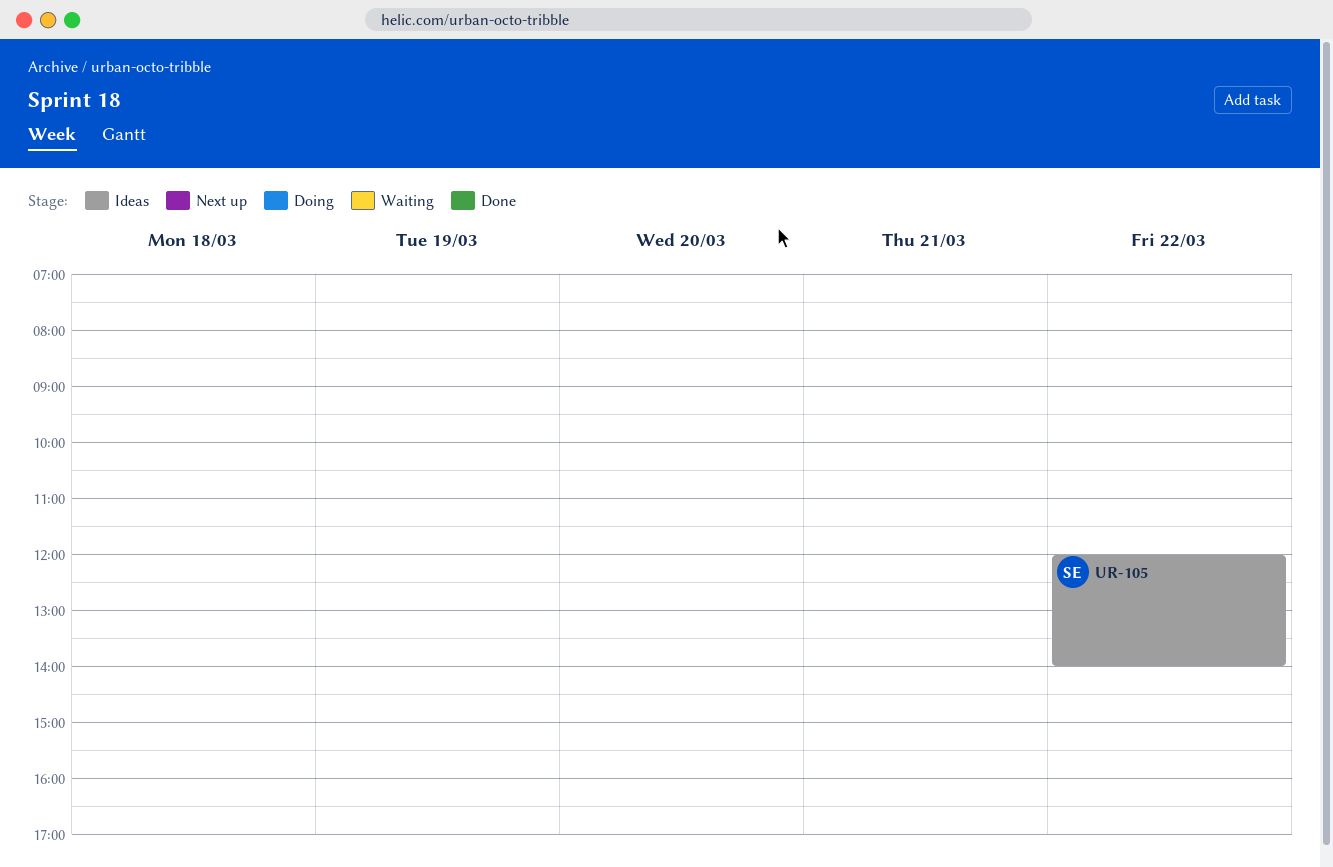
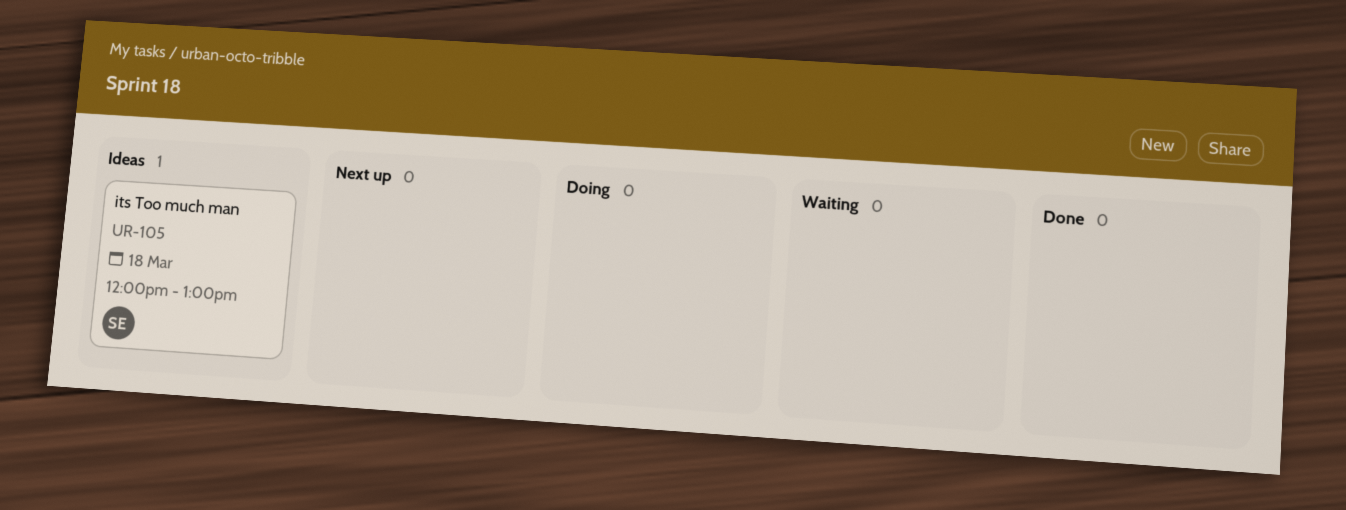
UR-105, day: Mar 22 -> Mar 18
UR-105, ends: 14:00 -> 13:00

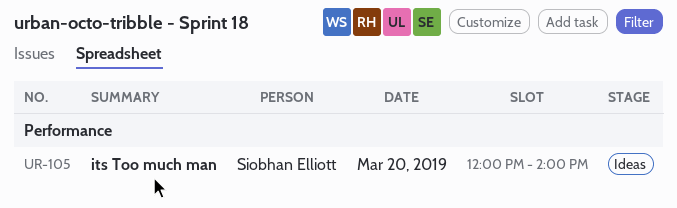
UR-105, day: Mar 18 -> Mar 20
UR-105, ends: 13:00 -> 14:00

